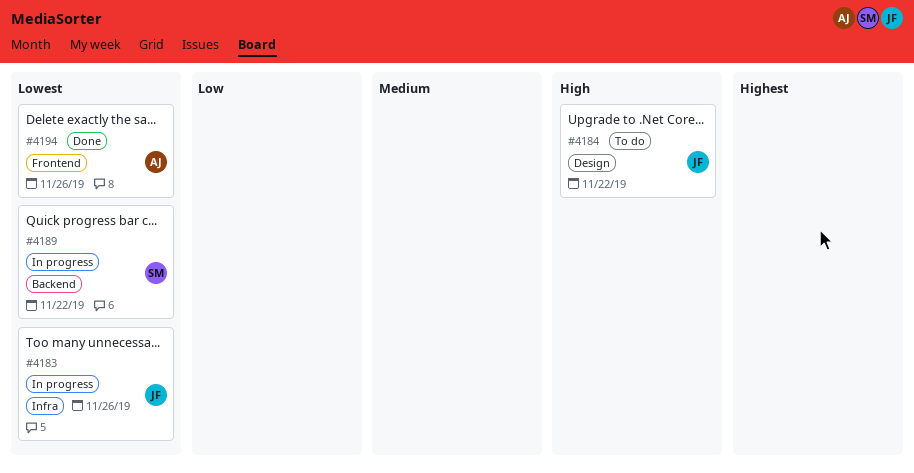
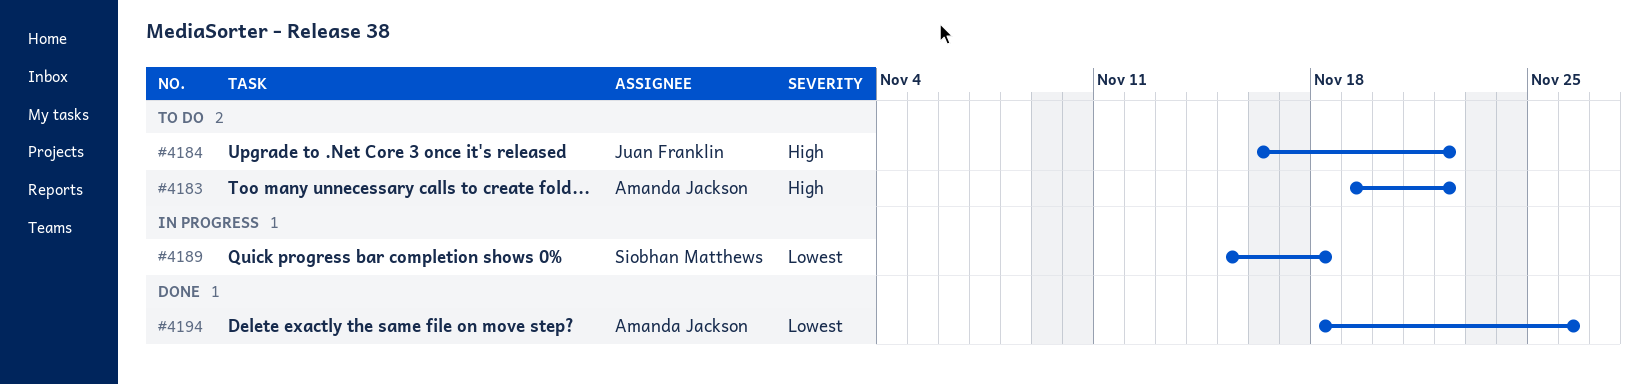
#4183, status: In progress -> To do
#4183, owner: Juan Franklin -> Amanda Jackson
#4183, priority: Lowest -> High
#4183, due: Nov 26 -> Nov 22
#4189, due: Nov 22 -> Nov 18

